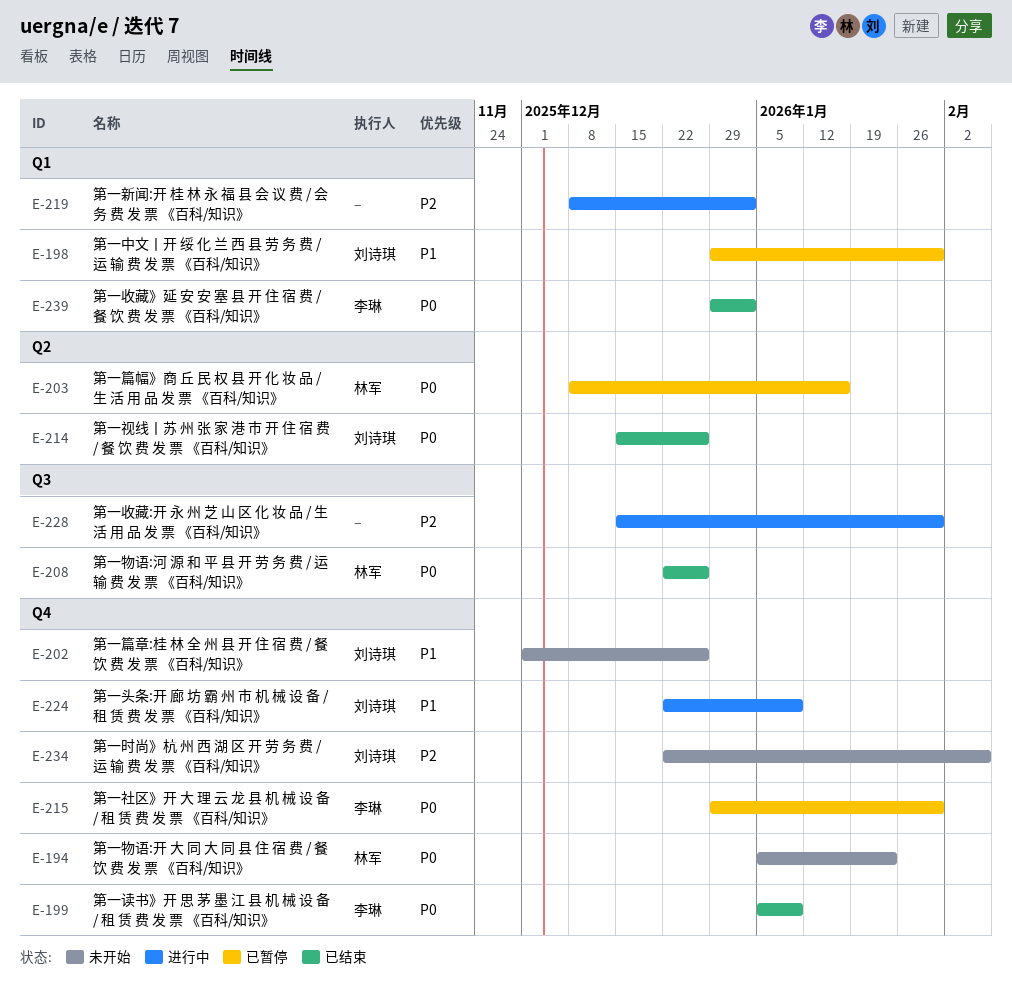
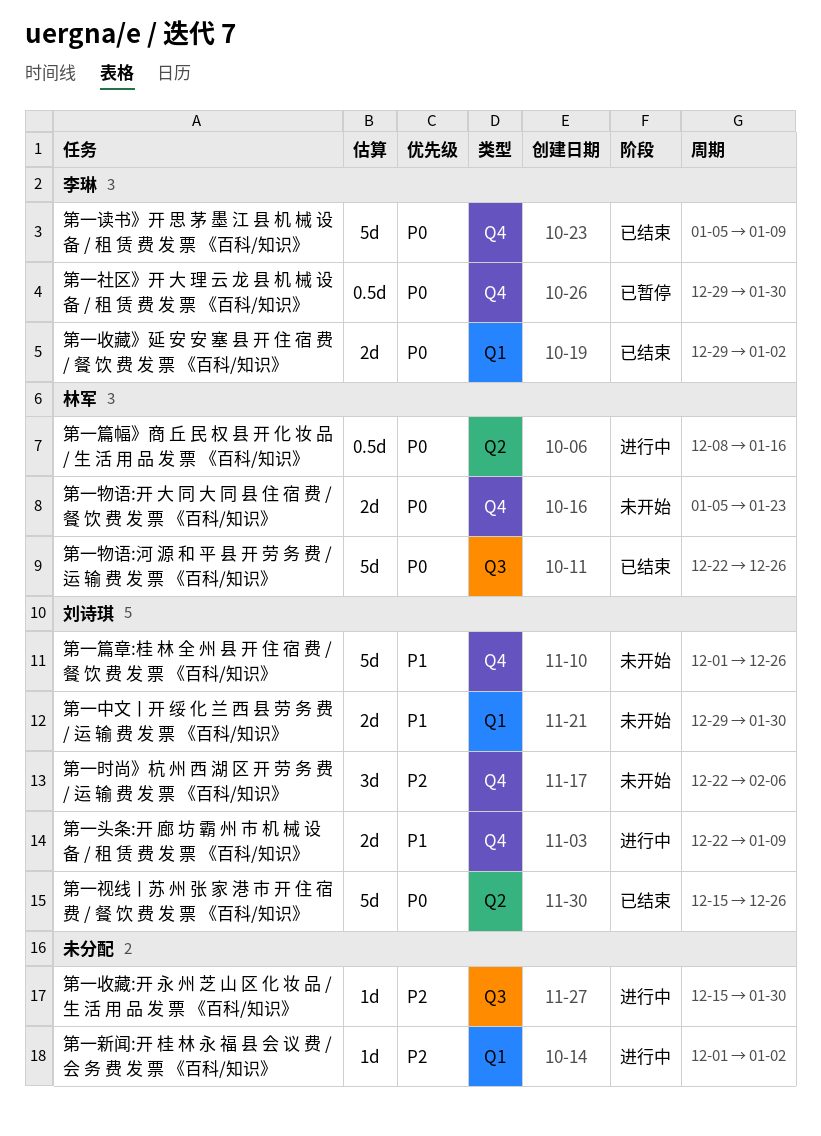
第一中文丨开 绥 化 兰 西 县 劳 务 费 / 运 输 费 发 票 《百科/知识》, status: 已暂停 -> 未开始
第一新闻:开 桂 林 永 福 县 会 议 费 / 会 务 费 发 票 《百科/知识》, start: Dec 8 -> Dec 1
第一篇幅》商 丘 民 权 县 开 化 妆 品 / 生 活 用 品 发 票 《百科/知识》, status: 已暂停 -> 进行中

